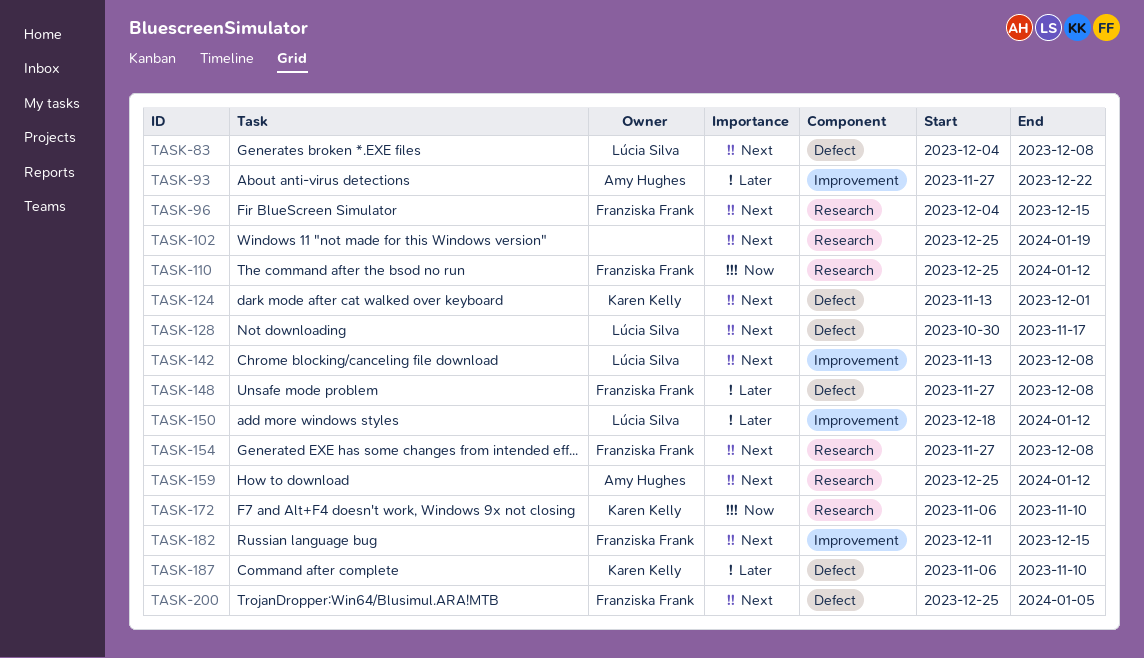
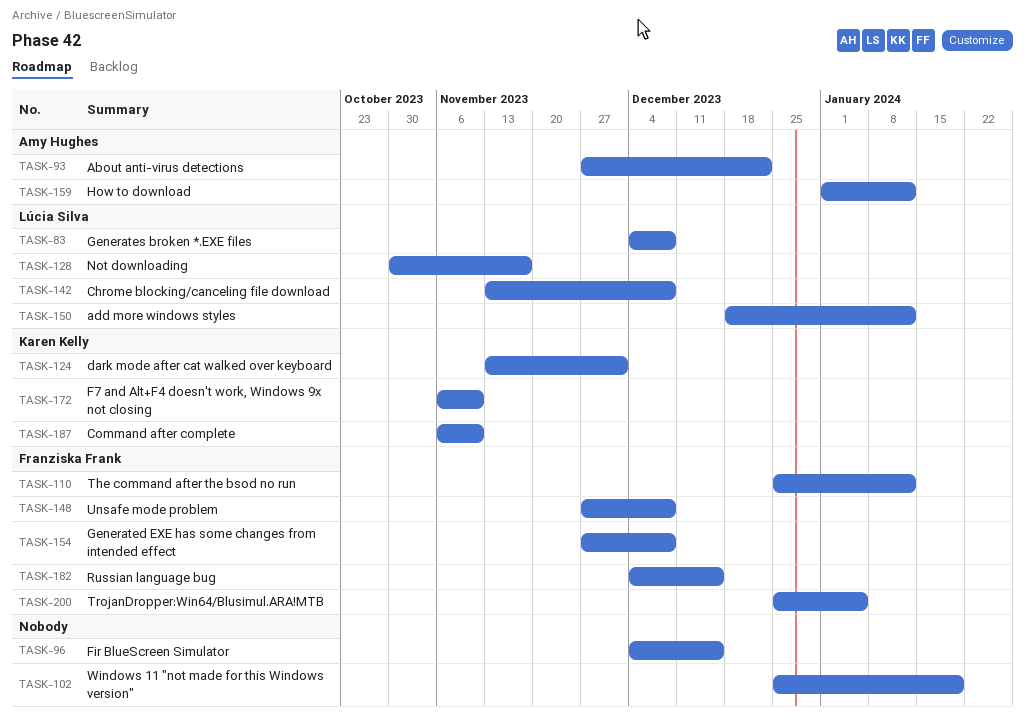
TASK-96, owner: Franziska Frank -> none
TASK-159, start: Dec 25 -> Jan 1
TASK-182, start: Dec 11 -> Dec 4

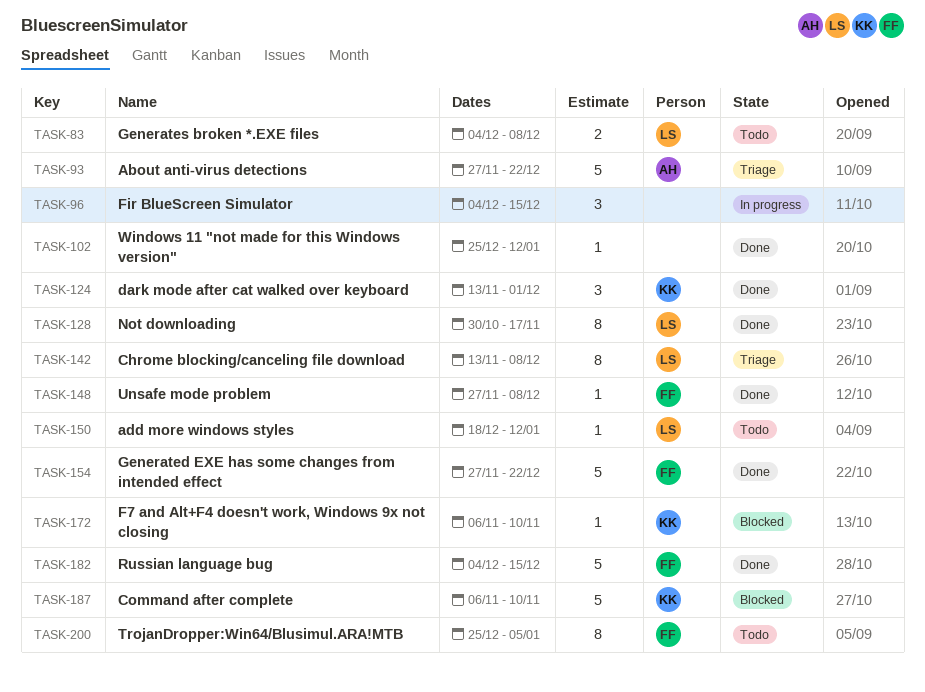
TASK-102, due: Jan 19 -> Jan 12
TASK-110: present -> none
TASK-154, due: Dec 8 -> Dec 22
TASK-159: present -> none

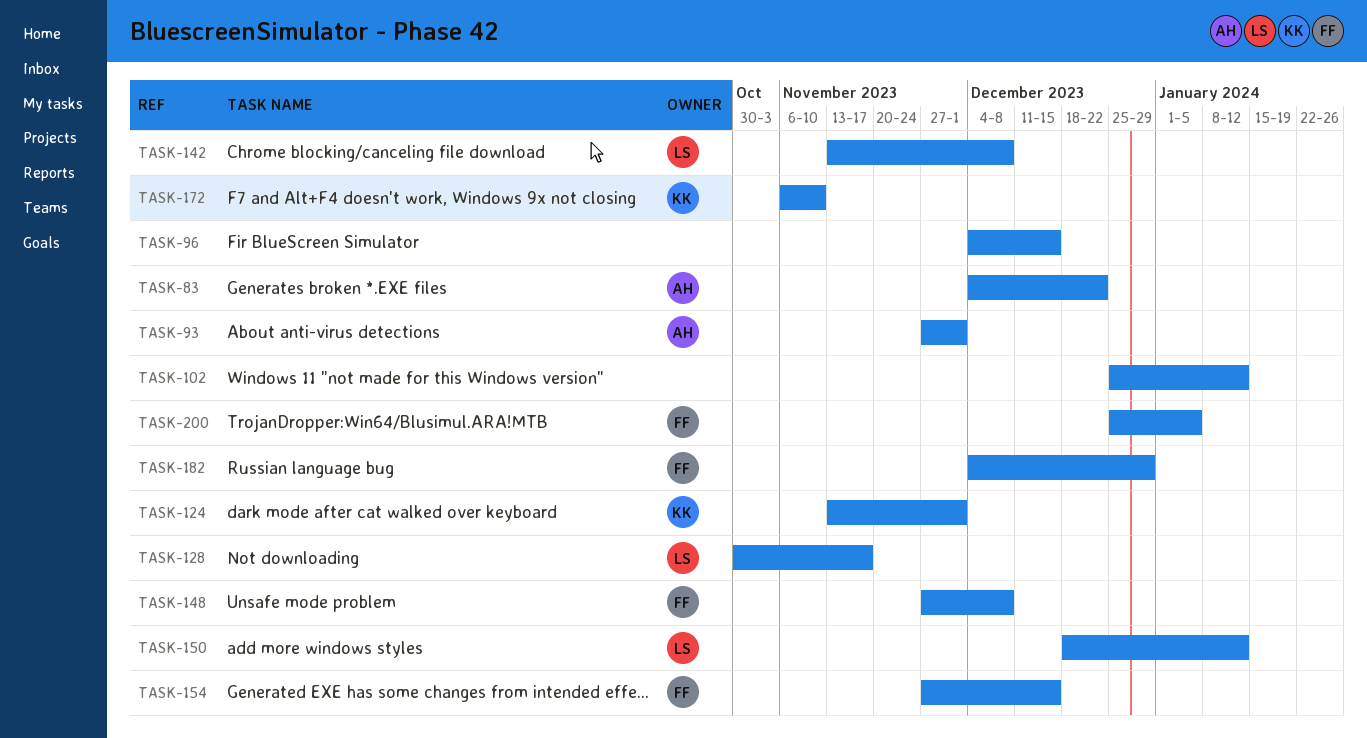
TASK-83, owner: LS -> AH
TASK-83, due: Dec 8 -> Dec 22
TASK-93, due: Dec 22 -> Dec 1
TASK-154, due: Dec 22 -> Dec 15
TASK-182, due: Dec 15 -> Dec 29
TASK-187: present -> none

